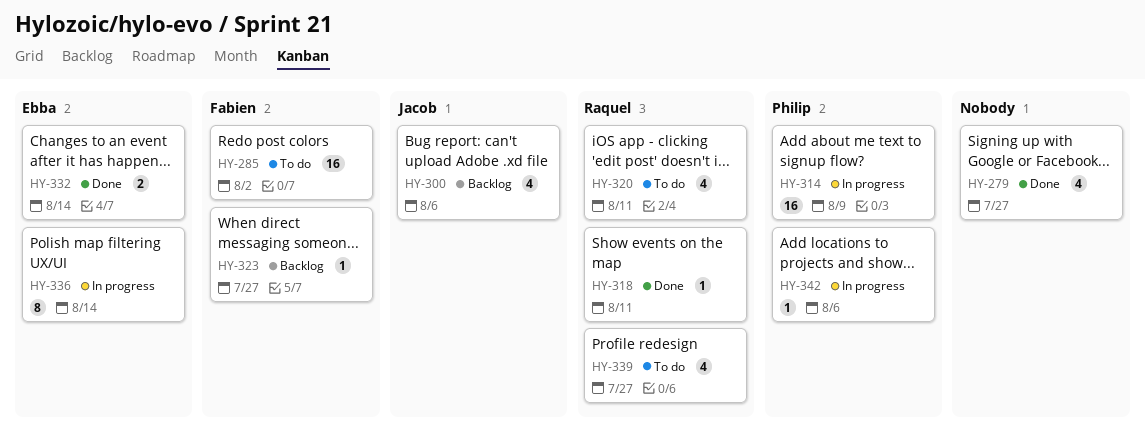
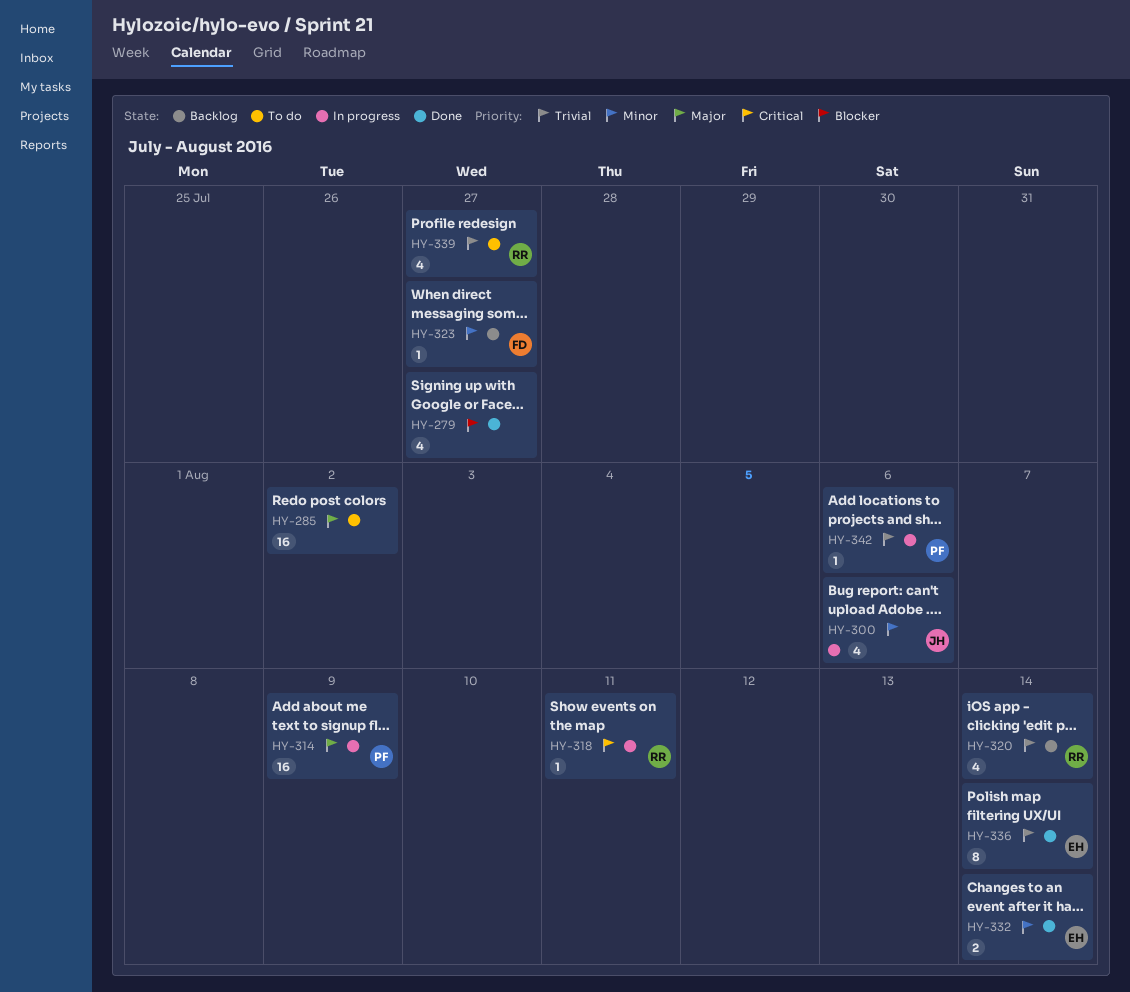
HY-285, owner: Fabien -> none
HY-300, status: Backlog -> In progress
HY-318, status: Done -> In progress
HY-320, status: To do -> Backlog
HY-320, due: Aug 11 -> Aug 14
HY-336, status: In progress -> Done

